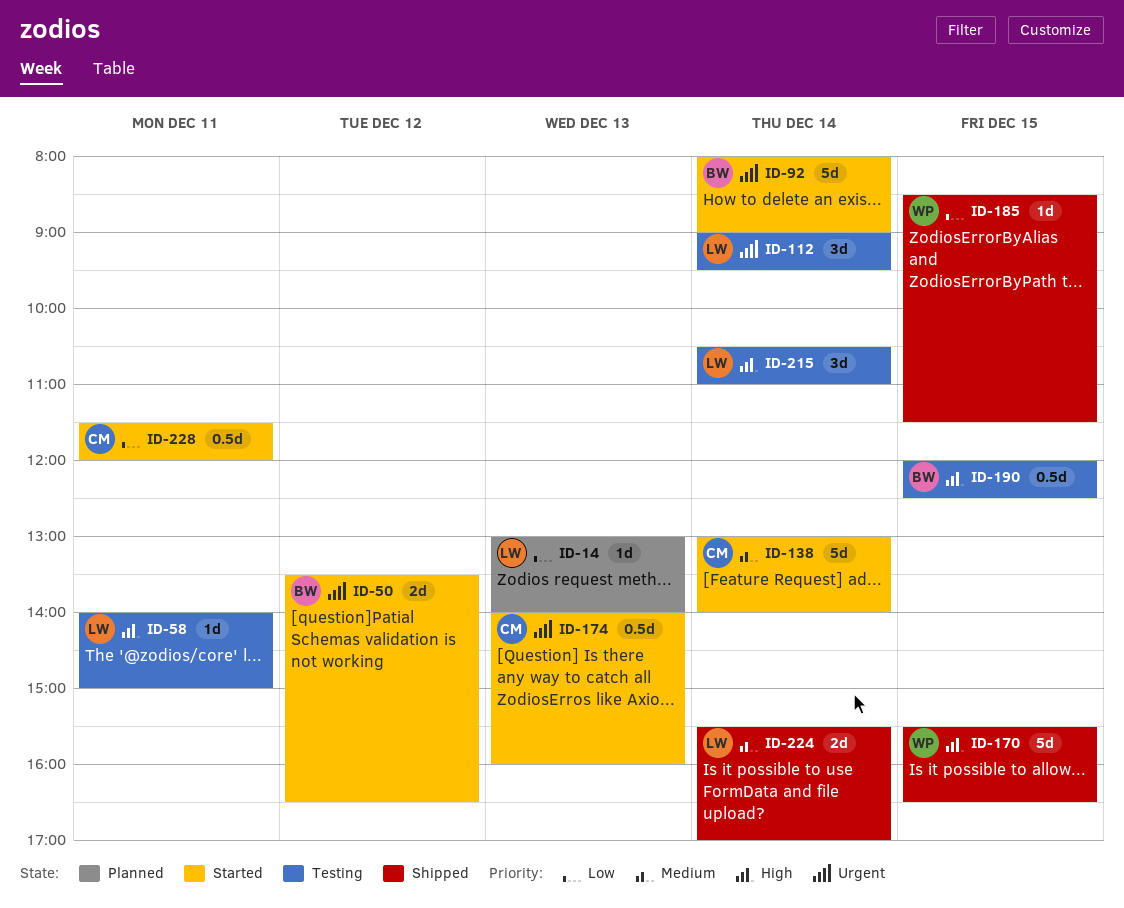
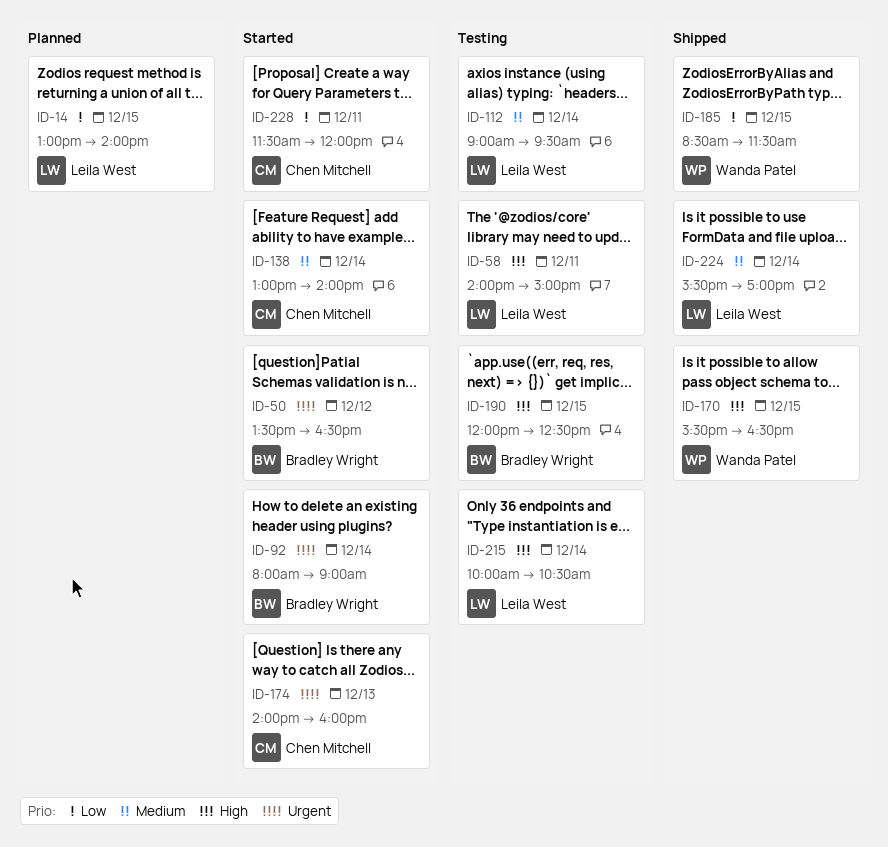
ID-14, day: Dec 13 -> Dec 15
ID-112, priority: Urgent -> Medium
ID-215, begins: 10:30 -> 10:00
ID-215, ends: 11:00 -> 10:30

